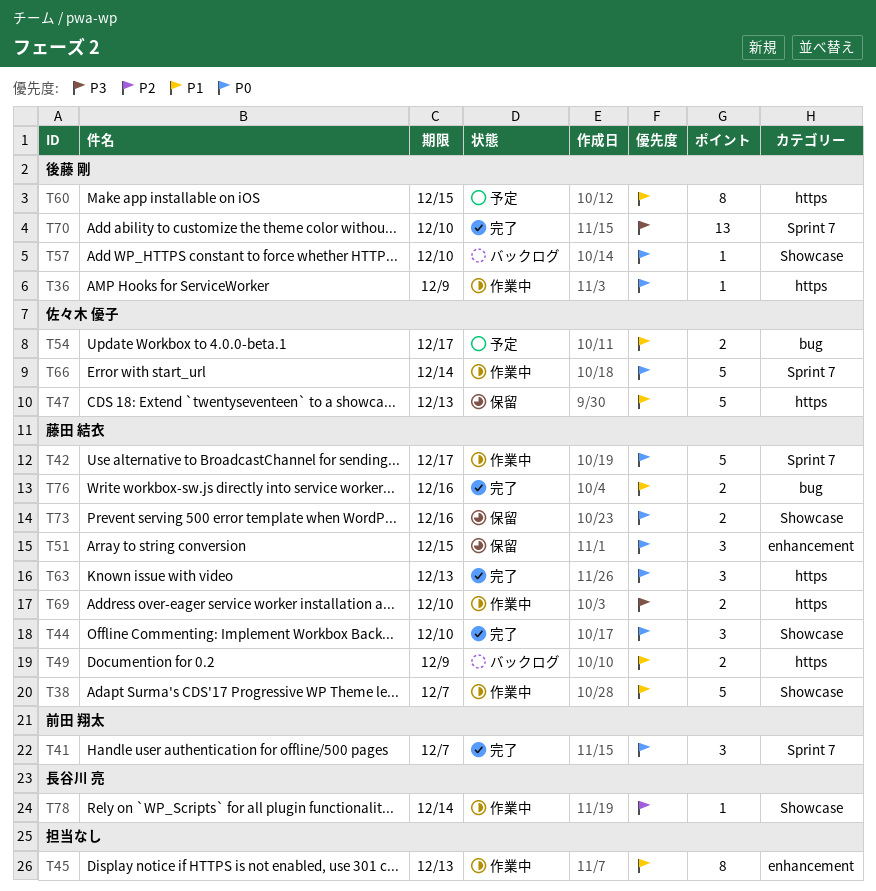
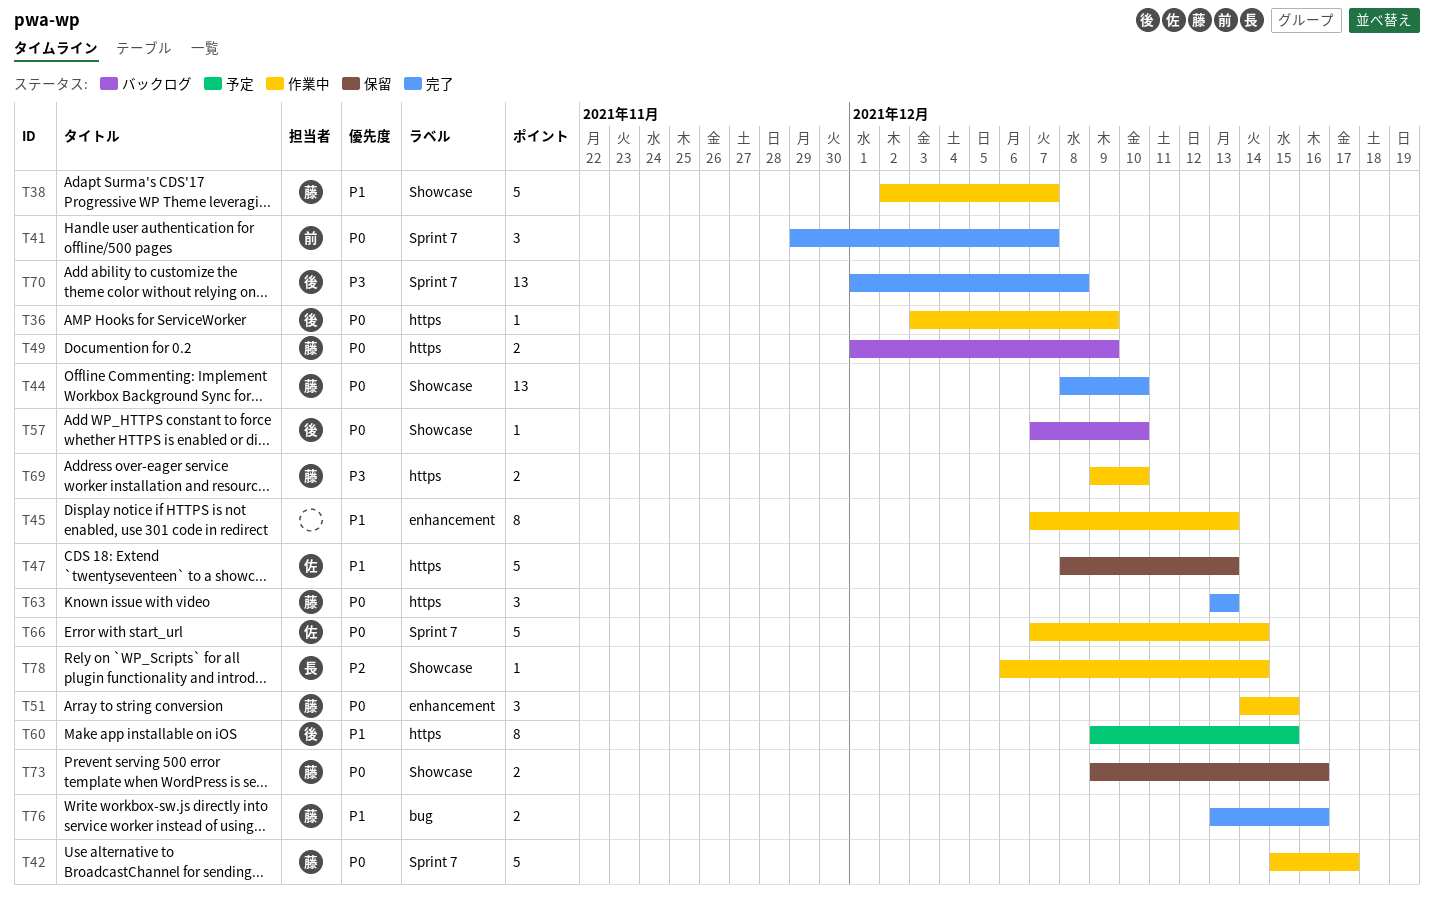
T44, estimate: 3 -> 13
T49, priority: P1 -> P0
T51, status: 保留 -> 作業中
T54: present -> none
T70, due: Dec 10 -> Dec 8

